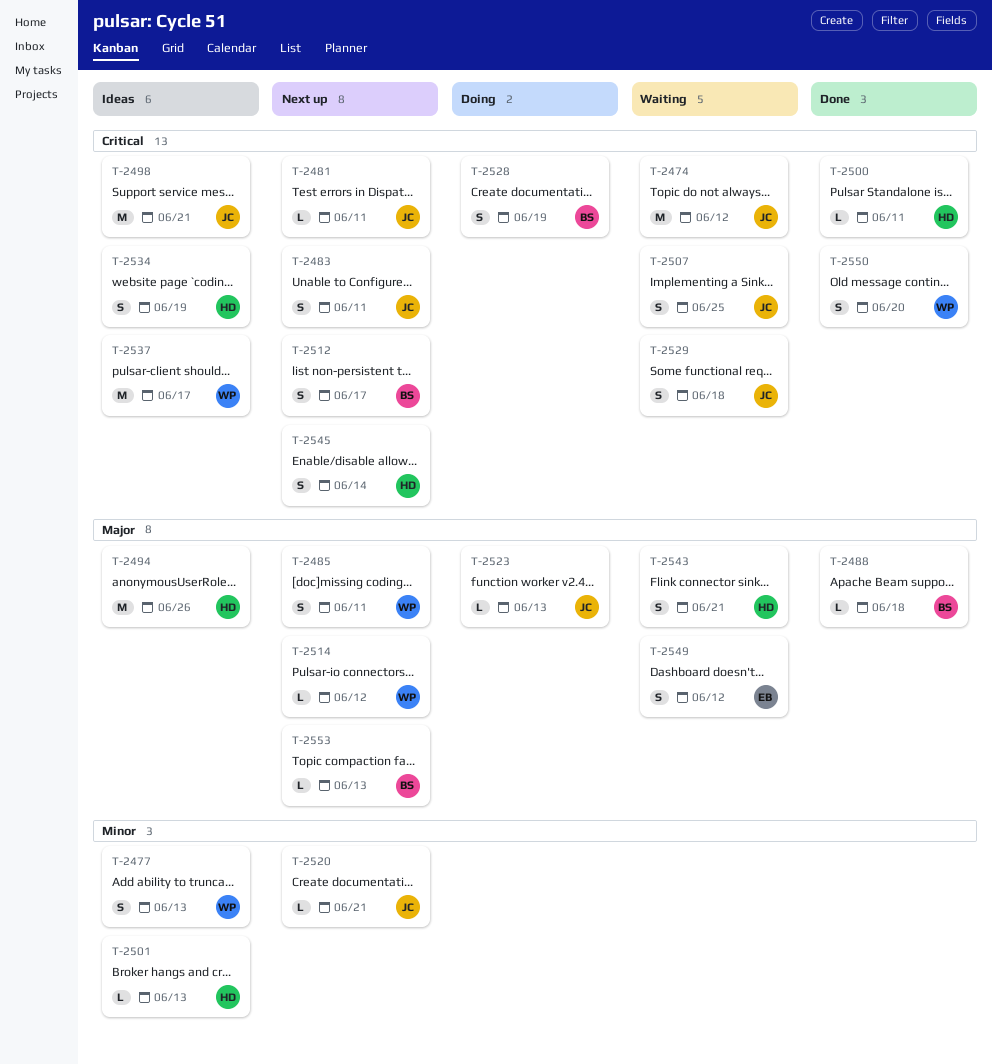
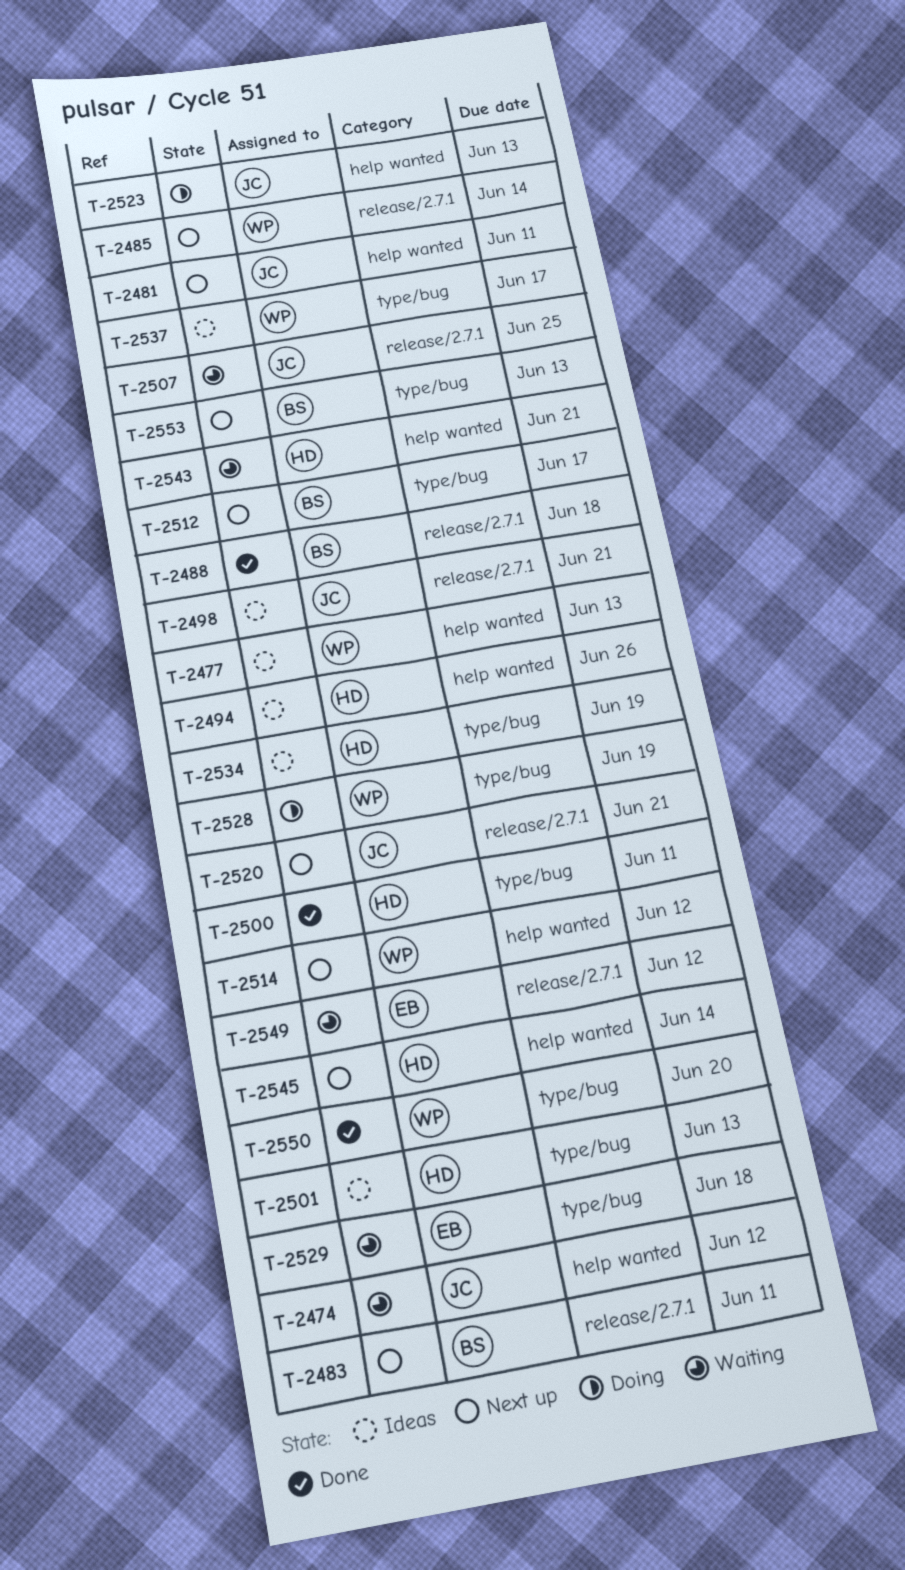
T-2483, owner: JC -> BS
T-2485, due: Jun 11 -> Jun 14
T-2528, owner: BS -> WP
T-2529, owner: JC -> EB

